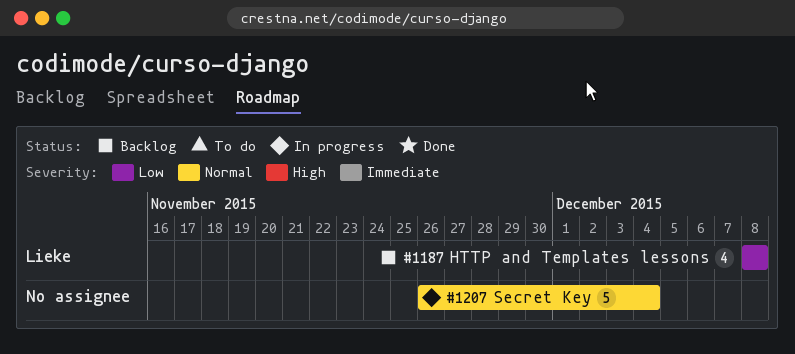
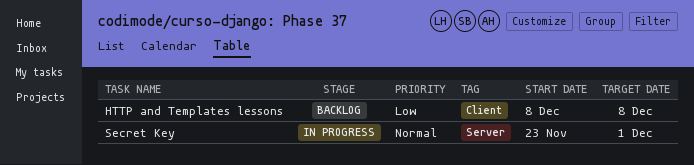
Secret Key, start: Nov 26 -> Nov 23
Secret Key, due: Dec 4 -> Dec 1

